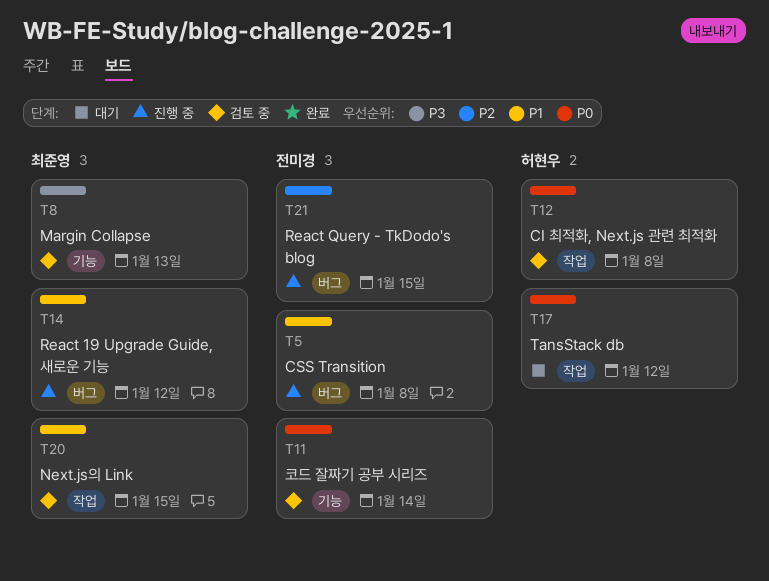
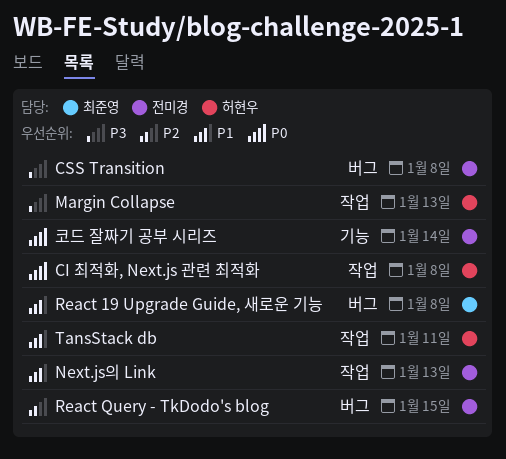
CSS Transition, priority: P1 -> P3
Margin Collapse, owner: 최준영 -> 허현우
Margin Collapse, label: 기능 -> 작업
Next.js의 Link, owner: 최준영 -> 전미경
Next.js의 Link, due: Jan 15 -> Jan 13
React 19 Upgrade Guide, 새로운 기능, due: Jan 12 -> Jan 8
TansStack db, priority: P0 -> P1
TansStack db, due: Jan 12 -> Jan 11

